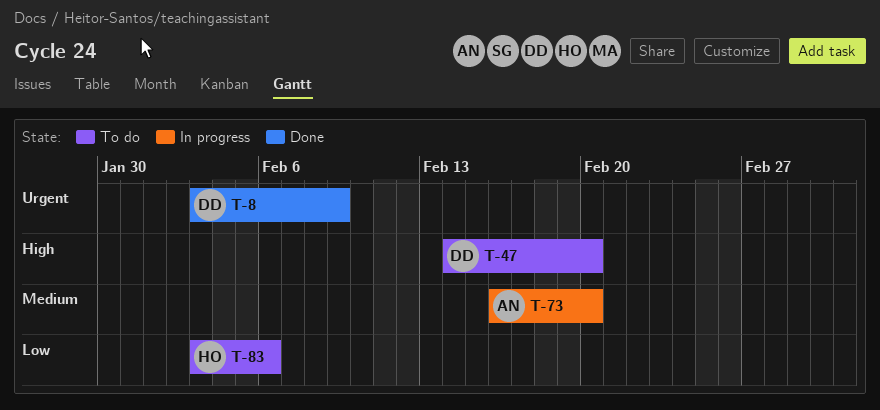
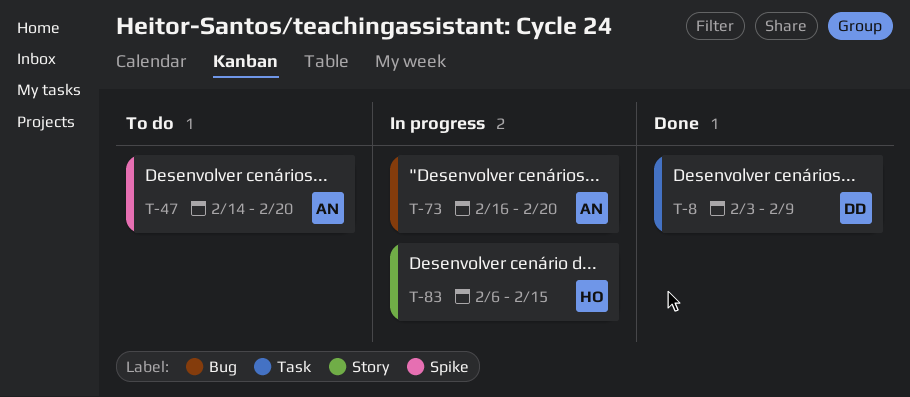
T-47, owner: DD -> AN
T-83, status: To do -> In progress
T-83, start: Feb 3 -> Feb 6
T-83, due: Feb 6 -> Feb 15

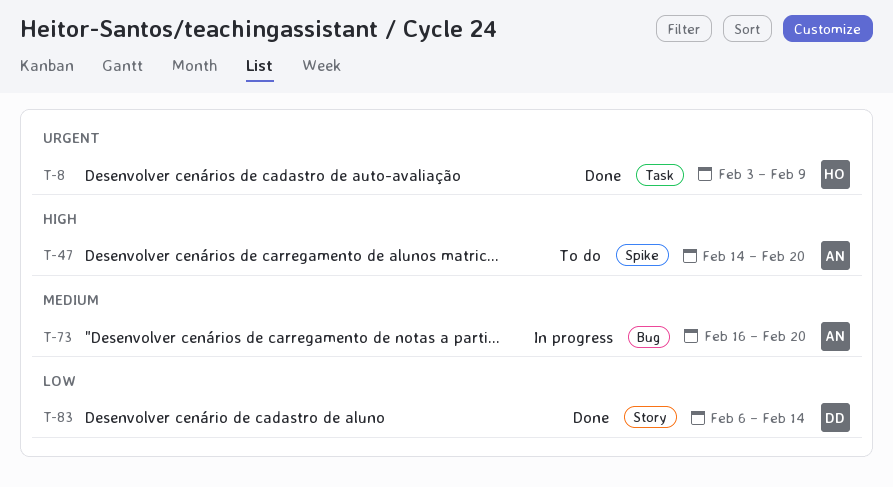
T-8, owner: DD -> HO
T-83, status: In progress -> Done
T-83, owner: HO -> DD
T-83, due: Feb 15 -> Feb 14

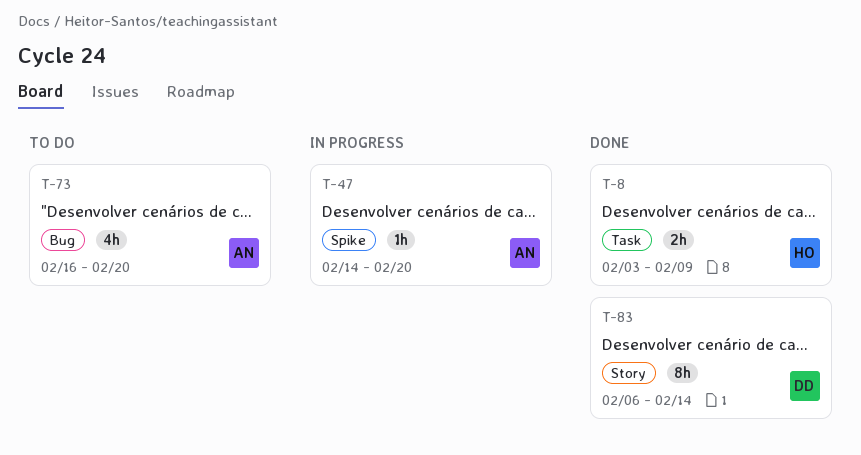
T-47, status: To do -> In progress
T-73, status: In progress -> To do

